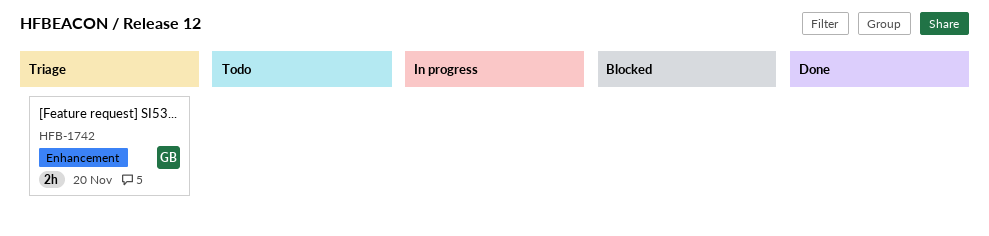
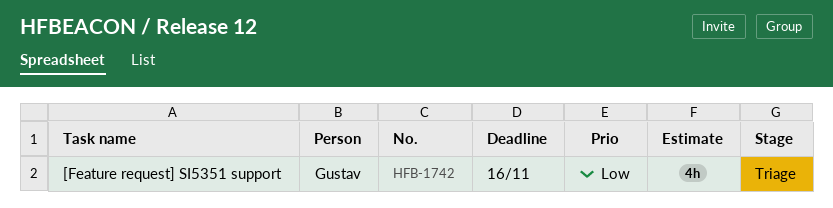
HFB-1742, estimate: 2h -> 4h
HFB-1742, due: Nov 20 -> Nov 16

